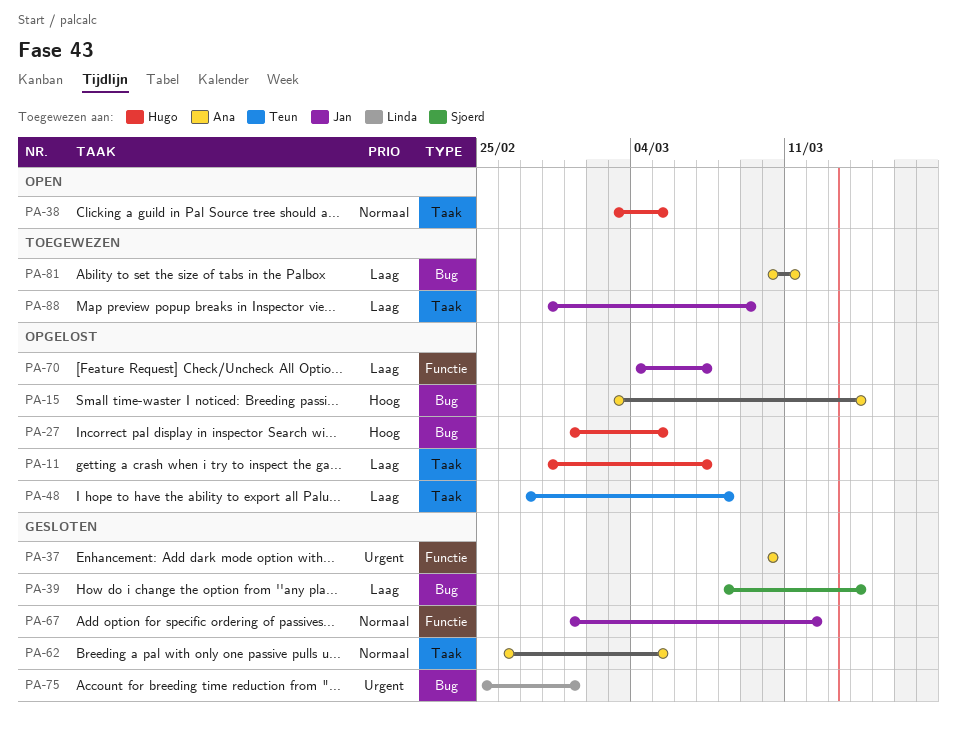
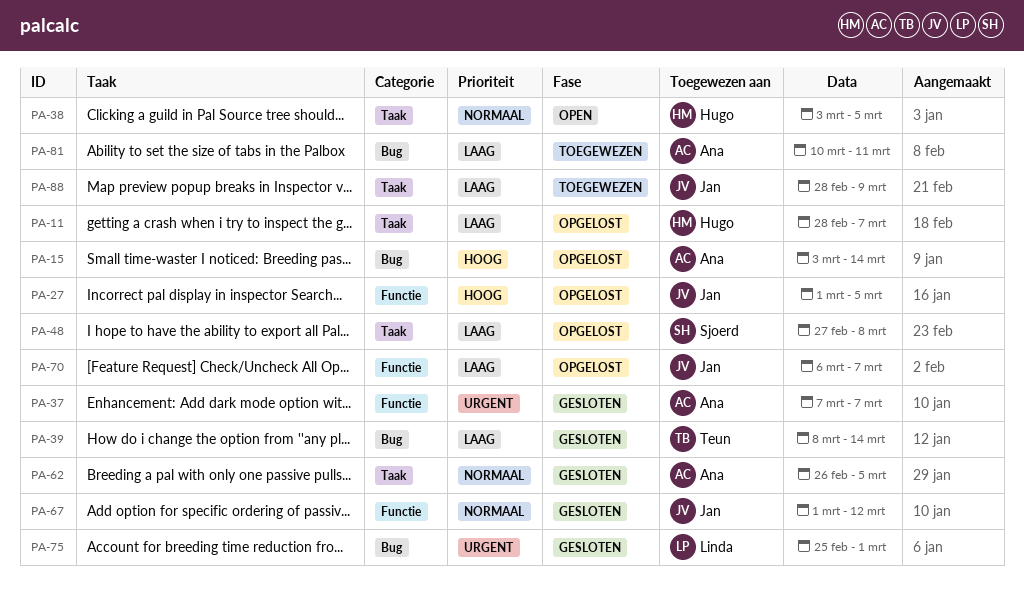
PA-27, owner: Hugo -> Jan
PA-27, label: Bug -> Functie
PA-37, start: Mar 10 -> Mar 7
PA-37, due: Mar 10 -> Mar 7
PA-39, owner: Sjoerd -> Teun
PA-48, owner: Teun -> Sjoerd
PA-70, start: Mar 4 -> Mar 6

